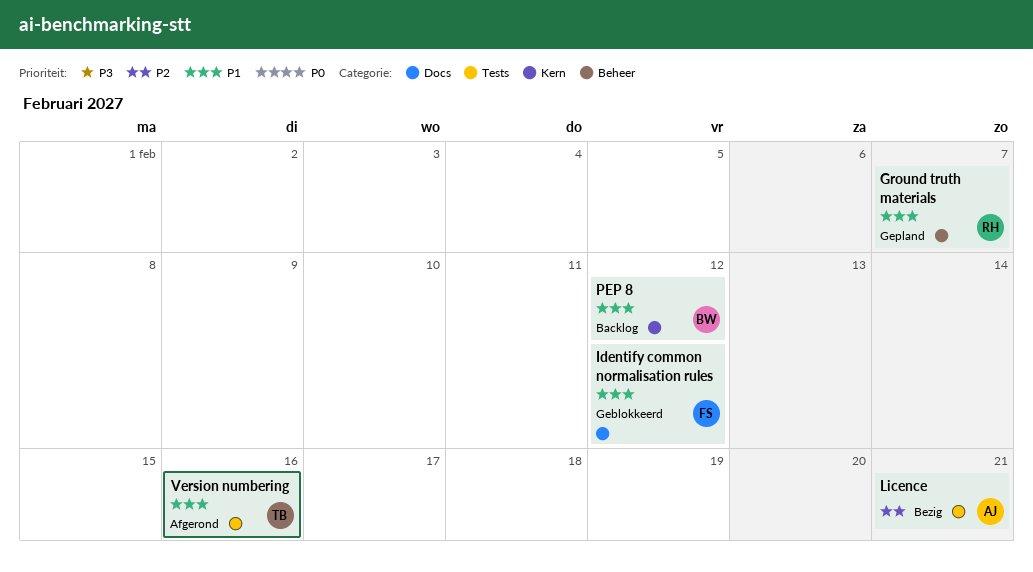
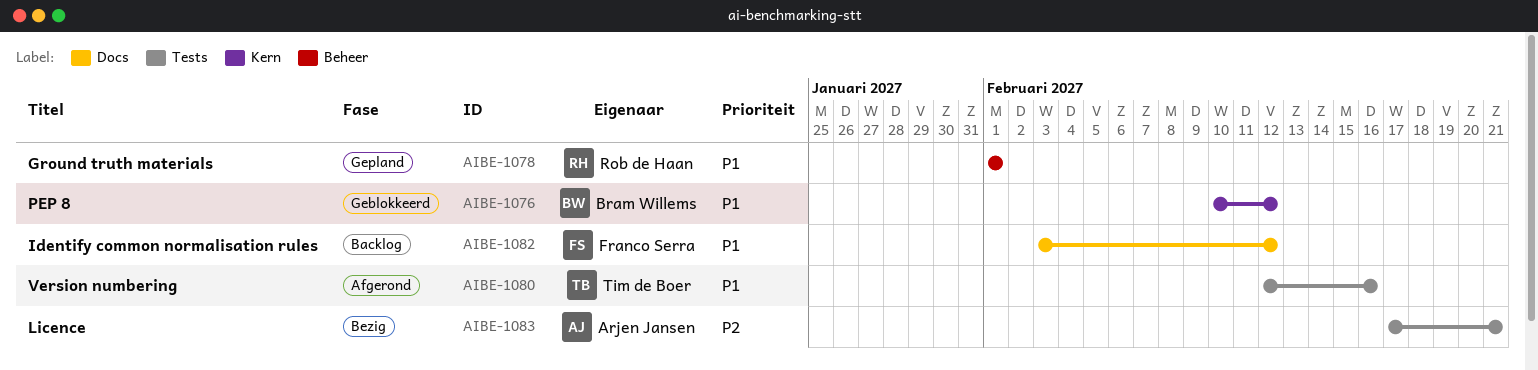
Ground truth materials, due: Feb 7 -> Feb 1
Identify common normalisation rules, status: Geblokkeerd -> Backlog
PEP 8, status: Backlog -> Geblokkeerd

